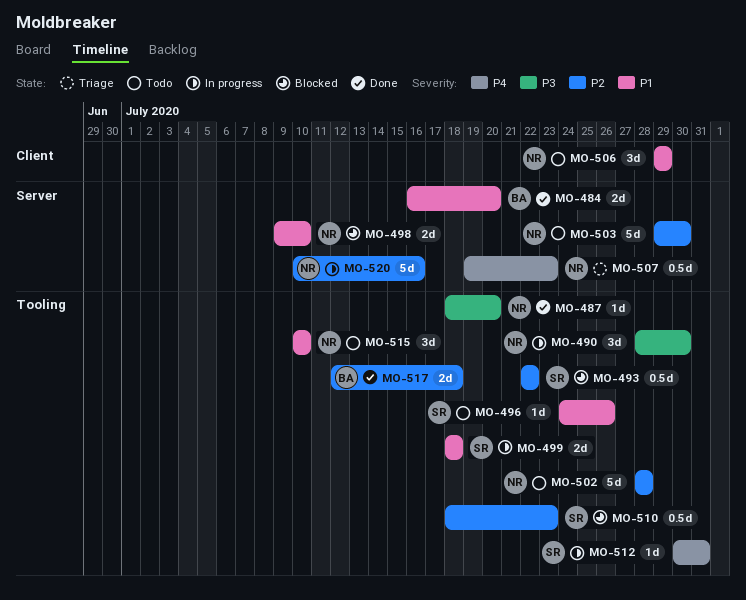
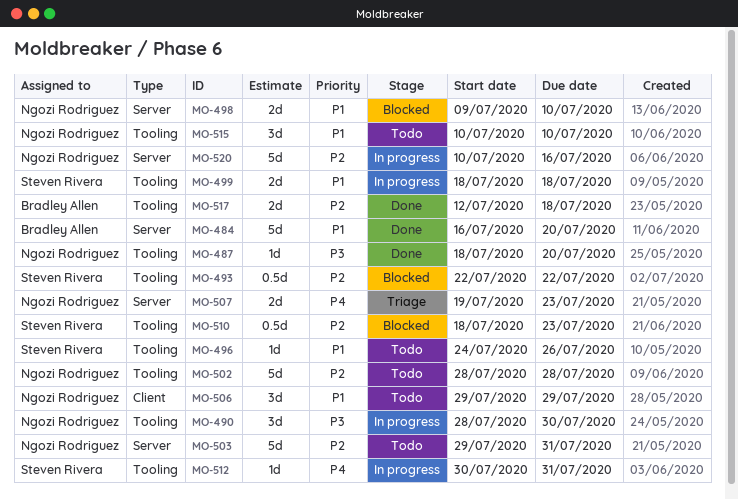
MO-484, estimate: 2d -> 5d
MO-503, due: Jul 30 -> Jul 31
MO-507, estimate: 0.5d -> 2d

